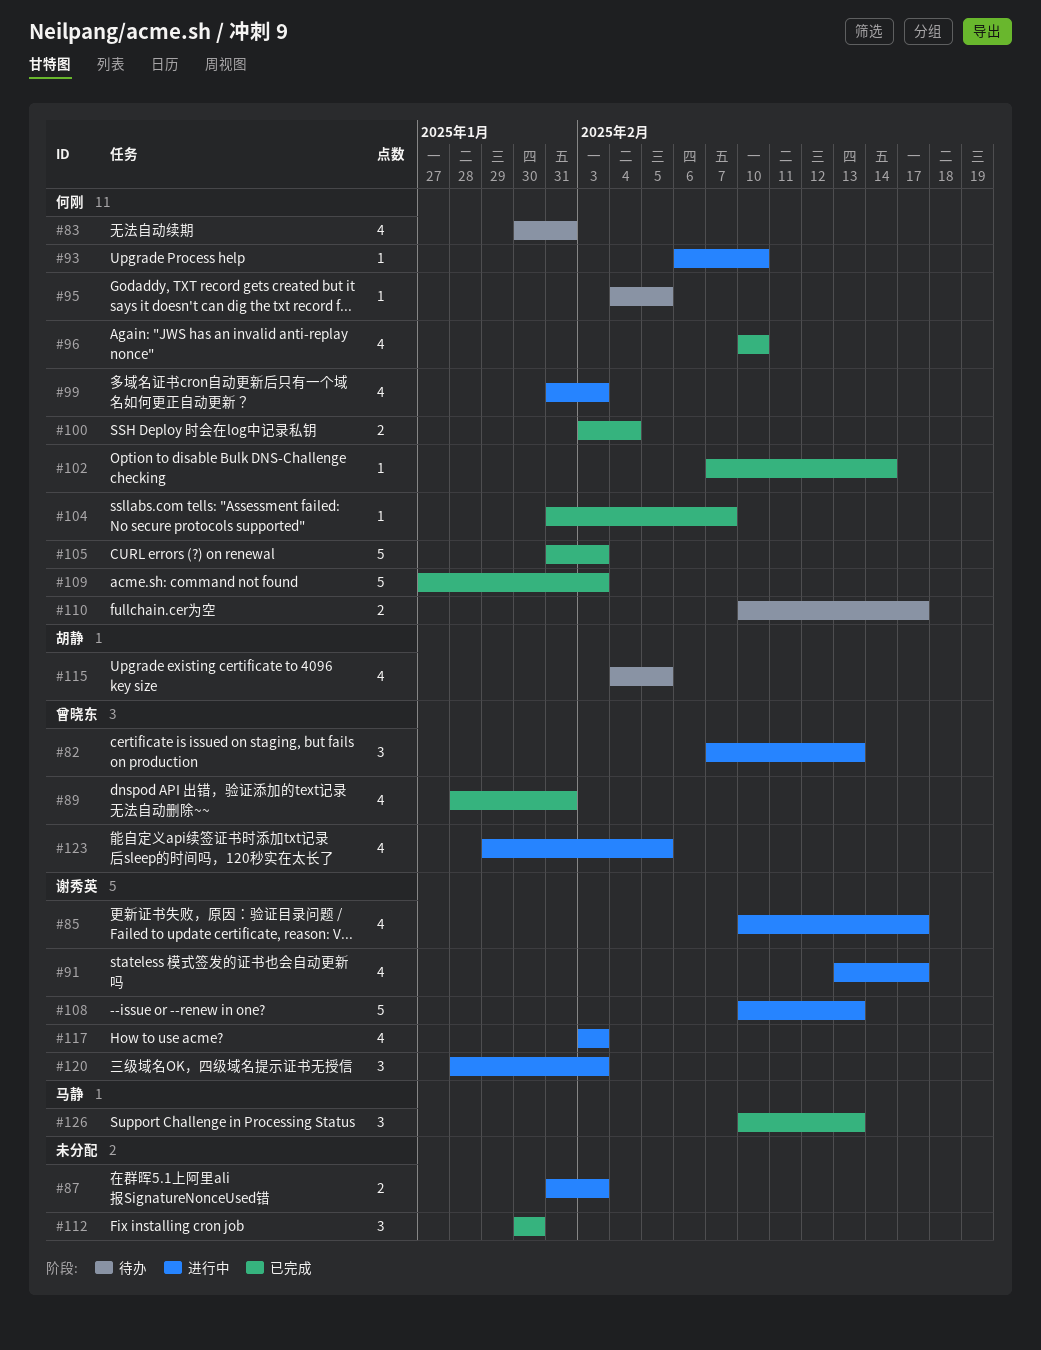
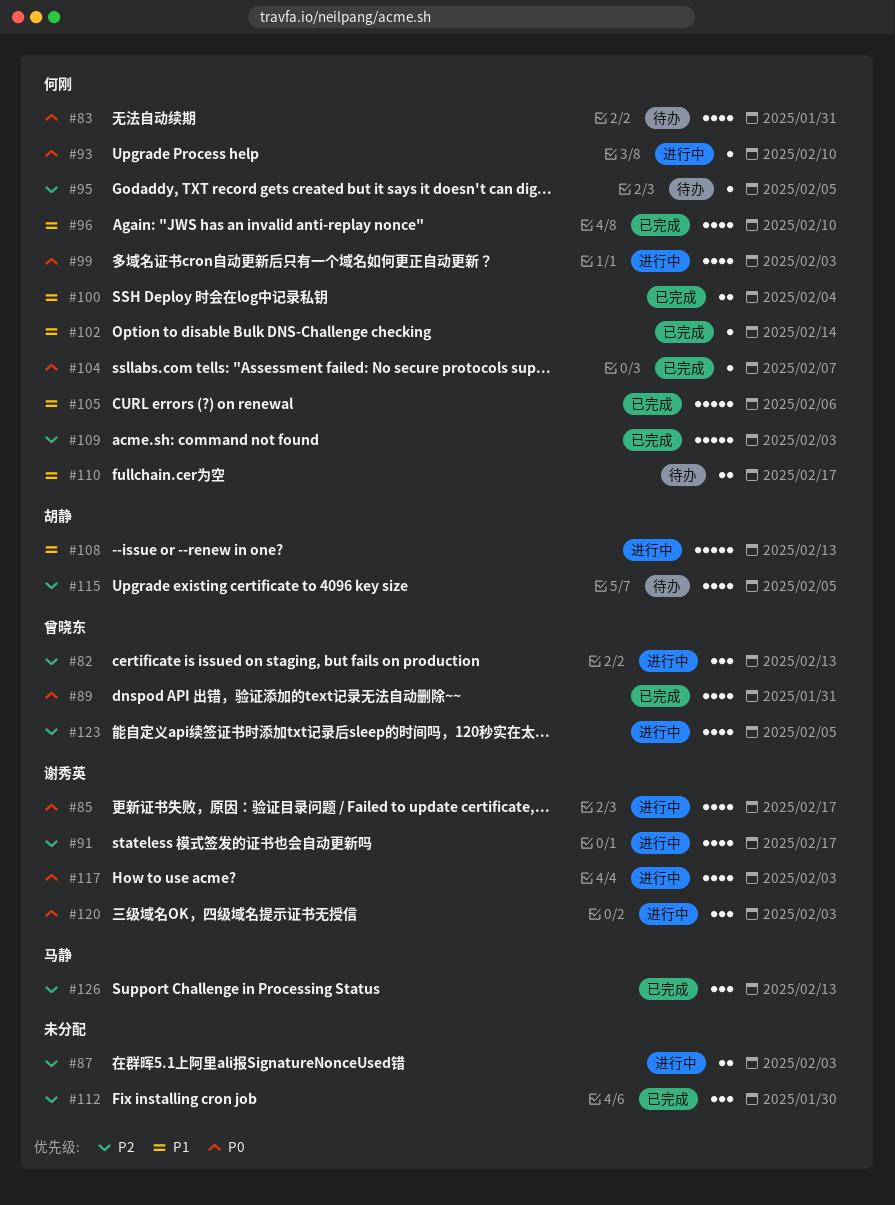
#105, due: Feb 3 -> Feb 6
#108, owner: 谢秀英 -> 胡静

